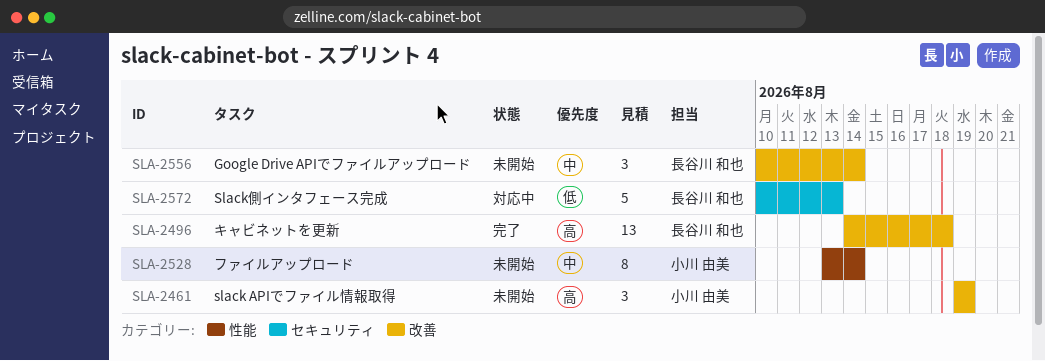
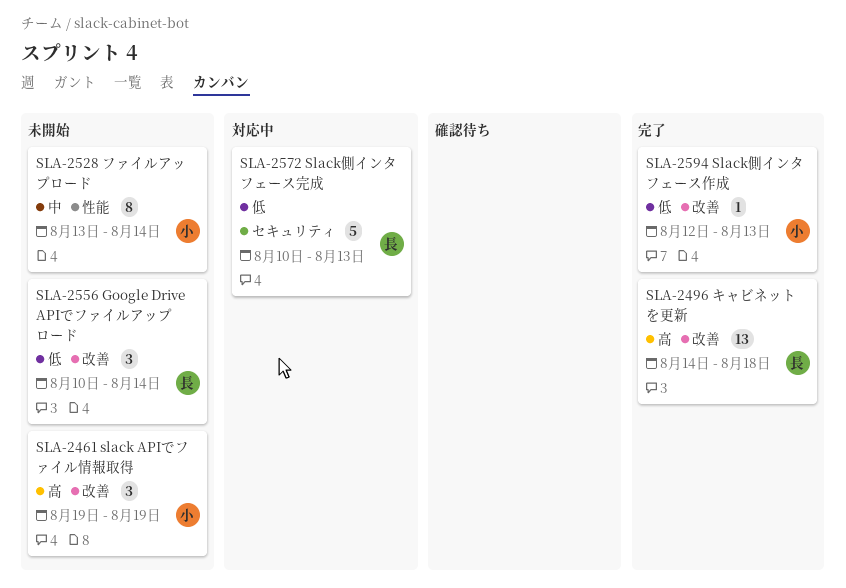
SLA-2556, priority: 中 -> 低
SLA-2594: none -> present

